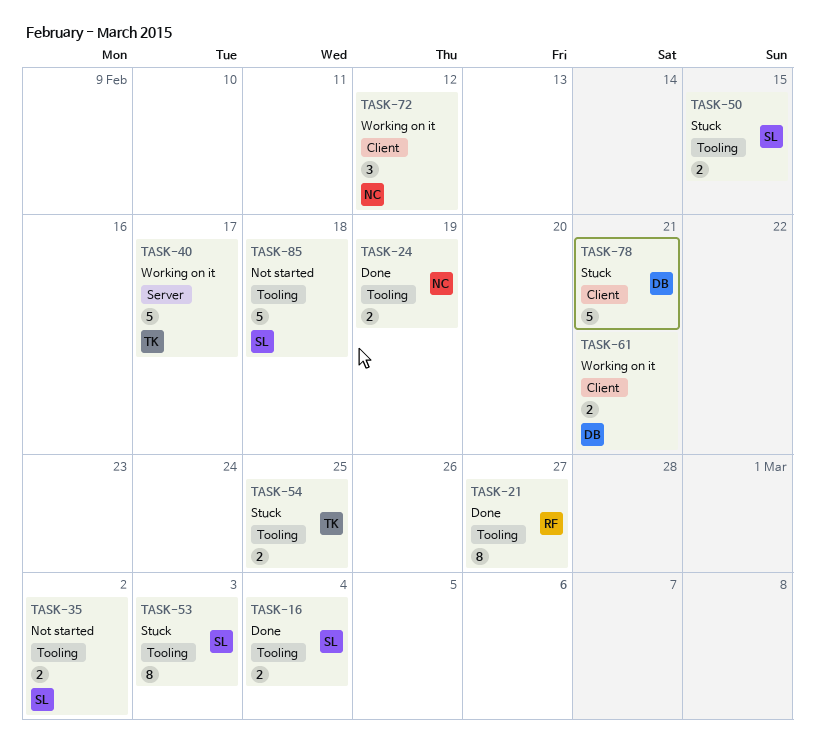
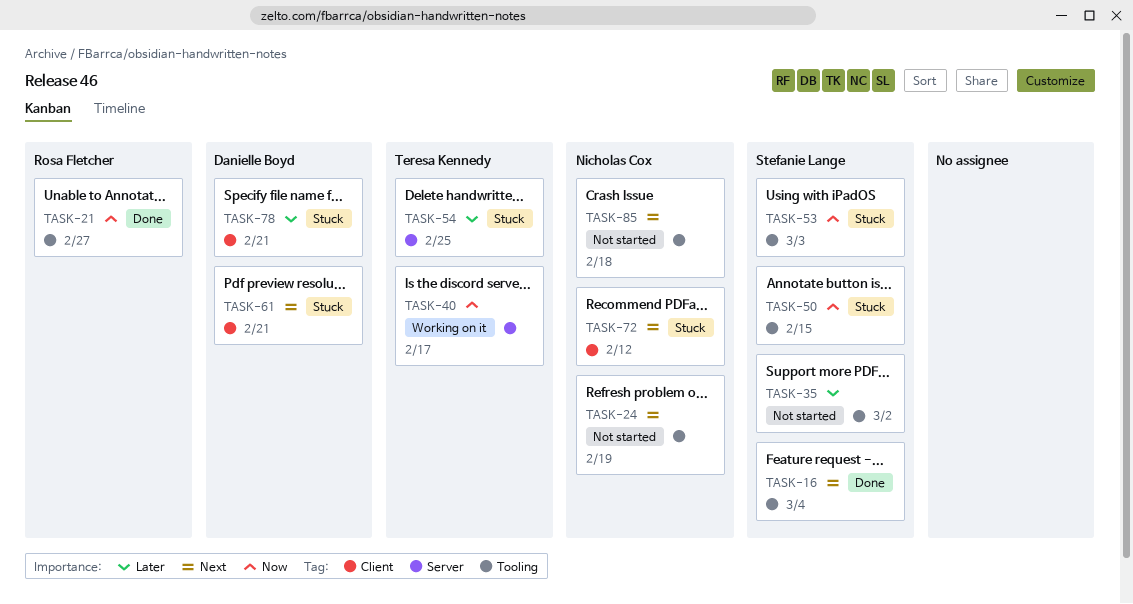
TASK-24, status: Done -> Not started
TASK-54, label: Tooling -> Server
TASK-61, status: Working on it -> Stuck
TASK-72, status: Working on it -> Stuck
TASK-85, owner: Stefanie Lange -> Nicholas Cox

